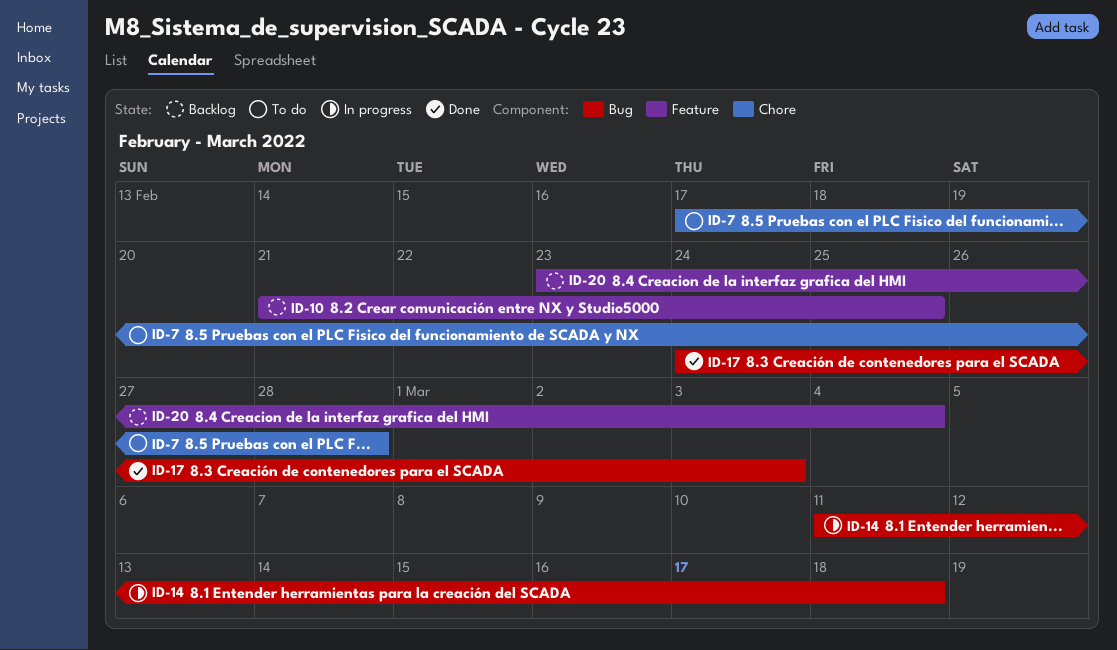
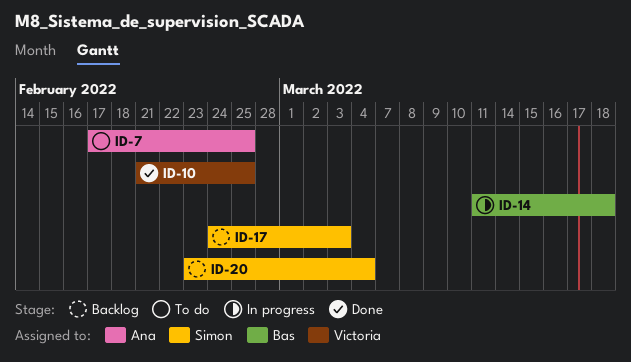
ID-7, due: Feb 28 -> Feb 25
ID-10, status: Backlog -> Done
ID-17, status: Done -> Backlog

